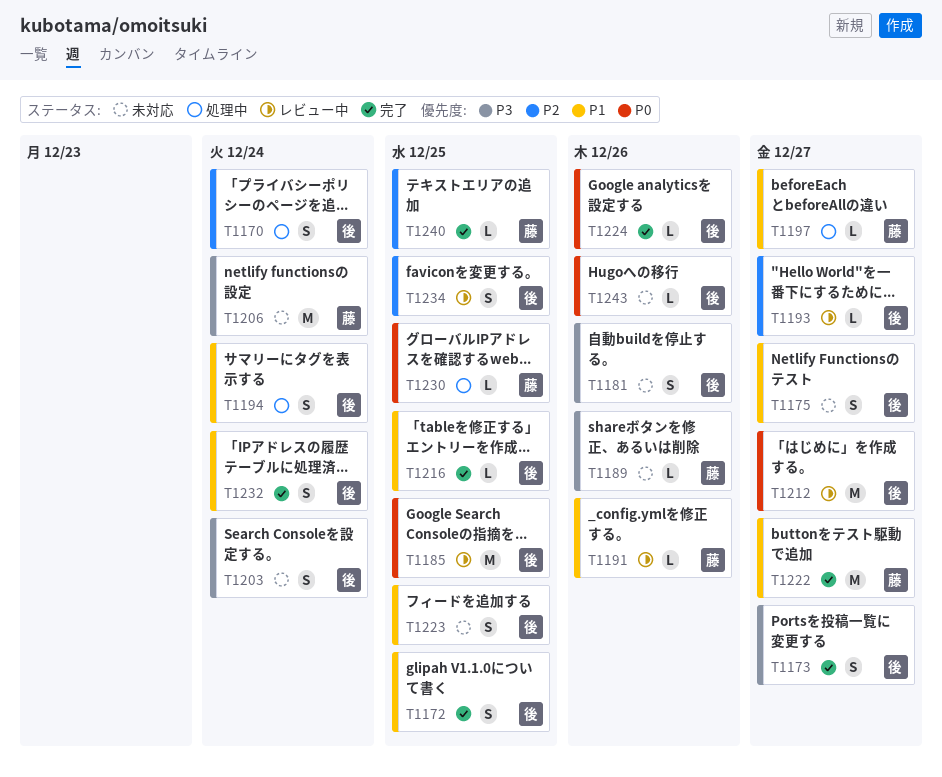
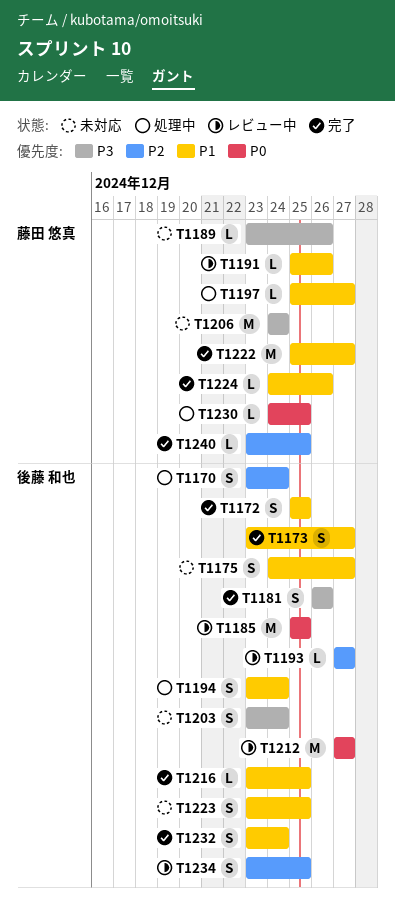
T1173, priority: P3 -> P1
T1181, status: 未対応 -> 完了
T1224, owner: 後藤 和也 -> 藤田 悠真
T1224, priority: P0 -> P1
T1243: present -> none

